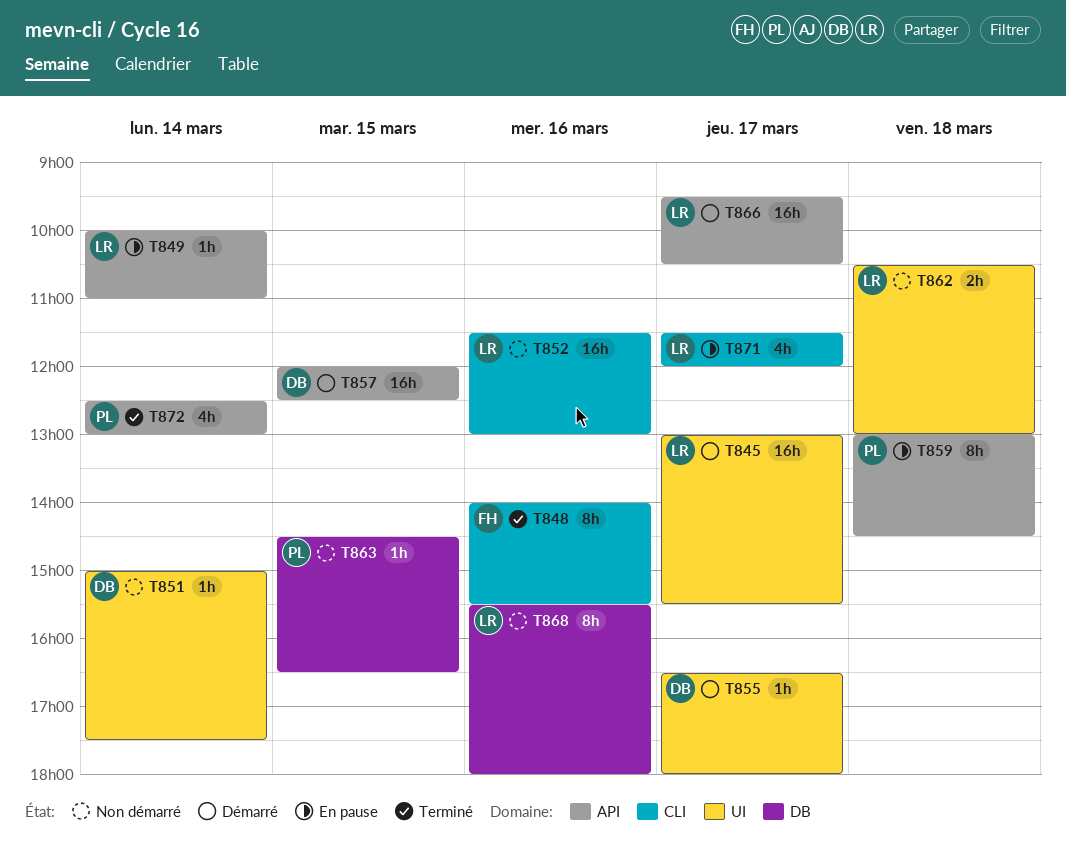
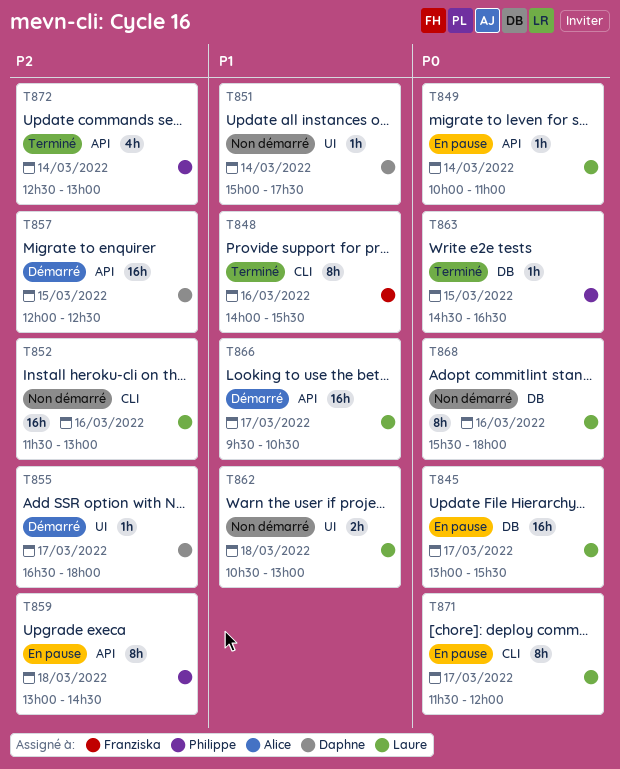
T845, status: Démarré -> En pause
T845, label: UI -> DB
T863, status: Non démarré -> Terminé
T871, estimate: 4h -> 8h

